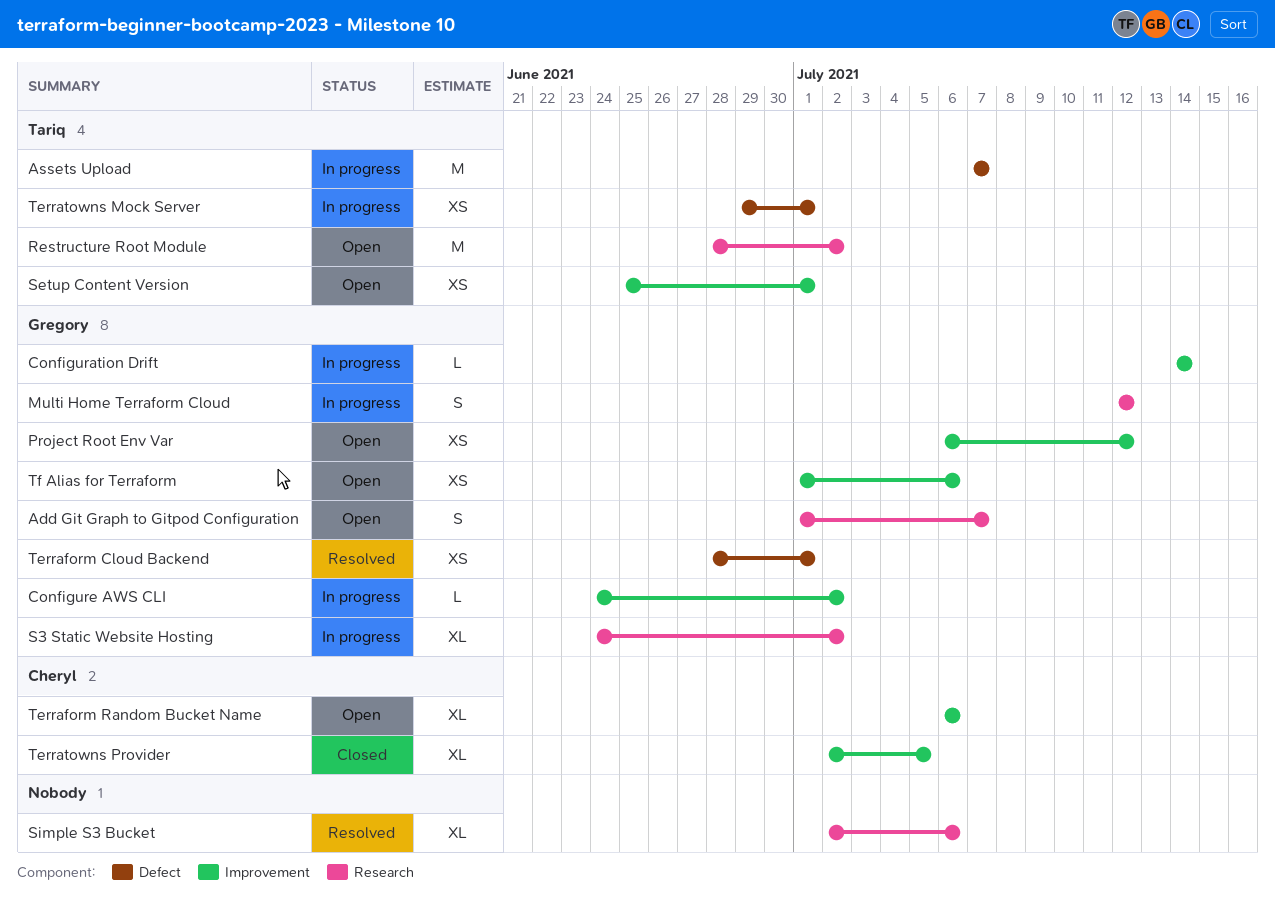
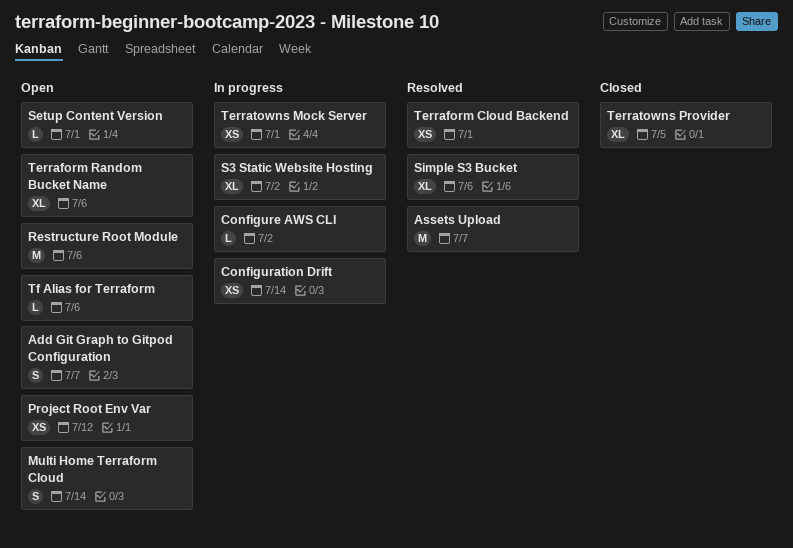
Assets Upload, status: In progress -> Resolved
Configuration Drift, estimate: L -> XS
Multi Home Terraform Cloud, status: In progress -> Open
Multi Home Terraform Cloud, due: Jul 12 -> Jul 14
Restructure Root Module, due: Jul 2 -> Jul 6
Setup Content Version, estimate: XS -> L
Tf Alias for Terraform, estimate: XS -> L

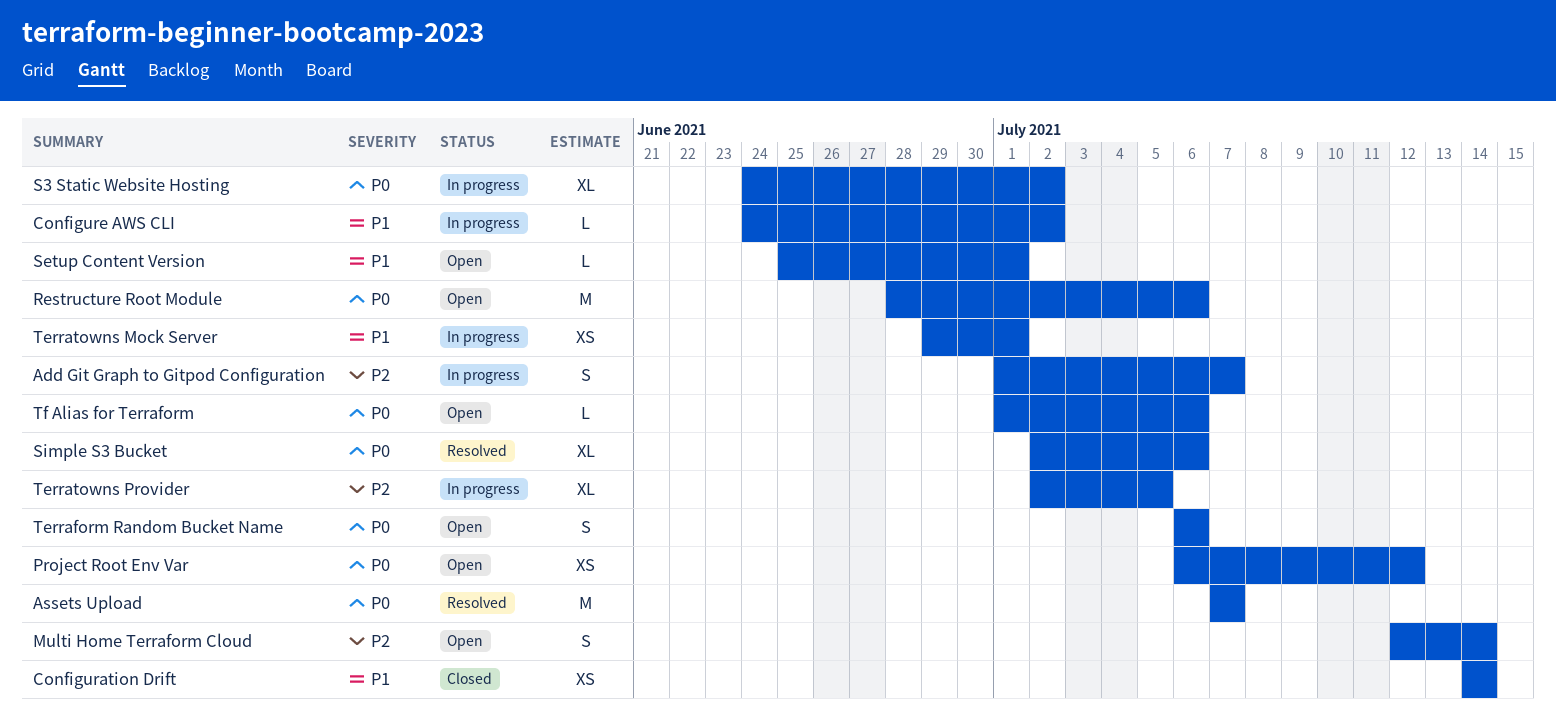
Add Git Graph to Gitpod Configuration, status: Open -> In progress
Configuration Drift, status: In progress -> Closed
Terraform Cloud Backend: present -> none
Terraform Random Bucket Name, estimate: XL -> S
Terratowns Provider, status: Closed -> In progress

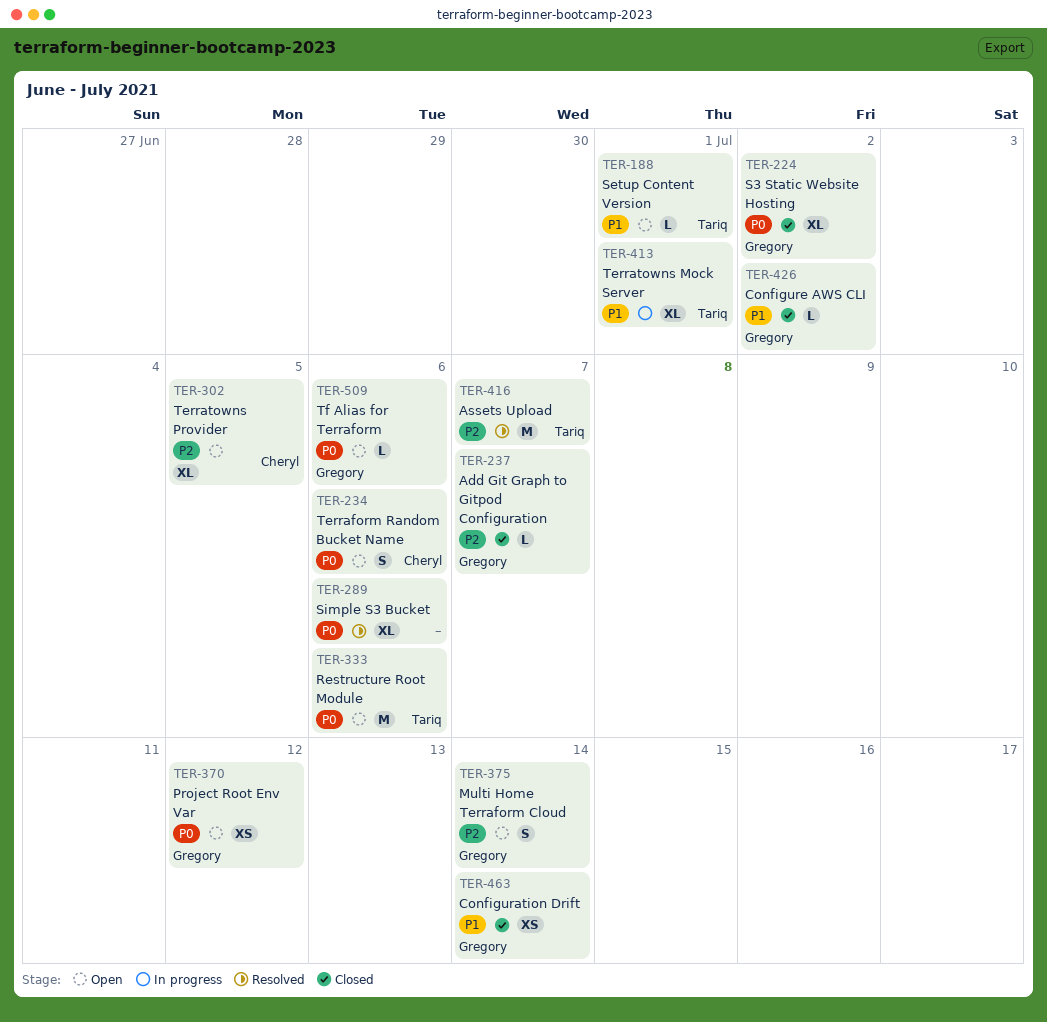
Add Git Graph to Gitpod Configuration, status: In progress -> Closed
Add Git Graph to Gitpod Configuration, estimate: S -> L
Assets Upload, priority: P0 -> P2
Configure AWS CLI, status: In progress -> Closed
S3 Static Website Hosting, status: In progress -> Closed
Terratowns Mock Server, estimate: XS -> XL
Terratowns Provider, status: In progress -> Open

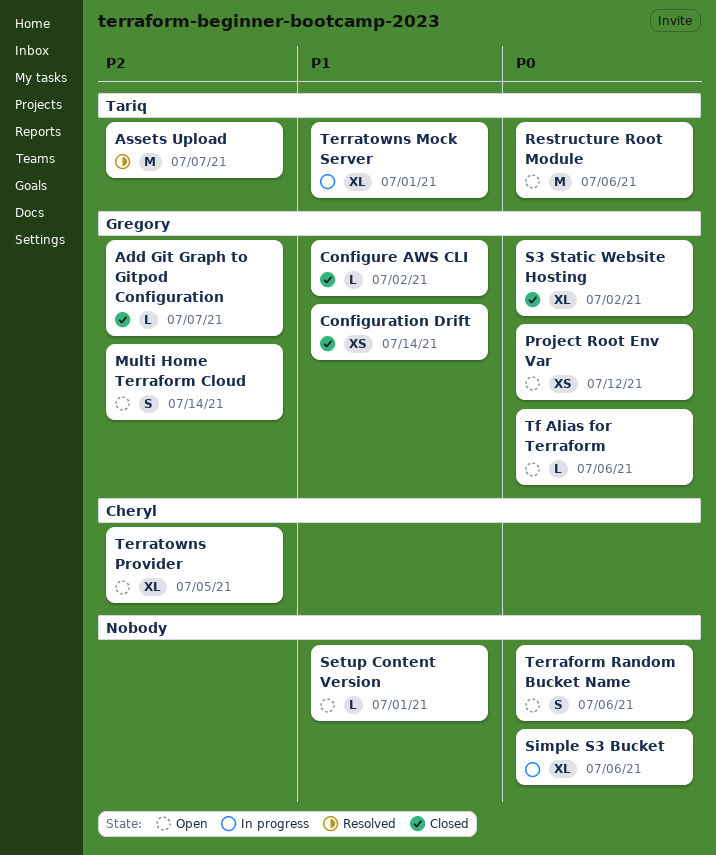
Setup Content Version, owner: Tariq -> none
Simple S3 Bucket, status: Resolved -> In progress
Terraform Random Bucket Name, owner: Cheryl -> none

